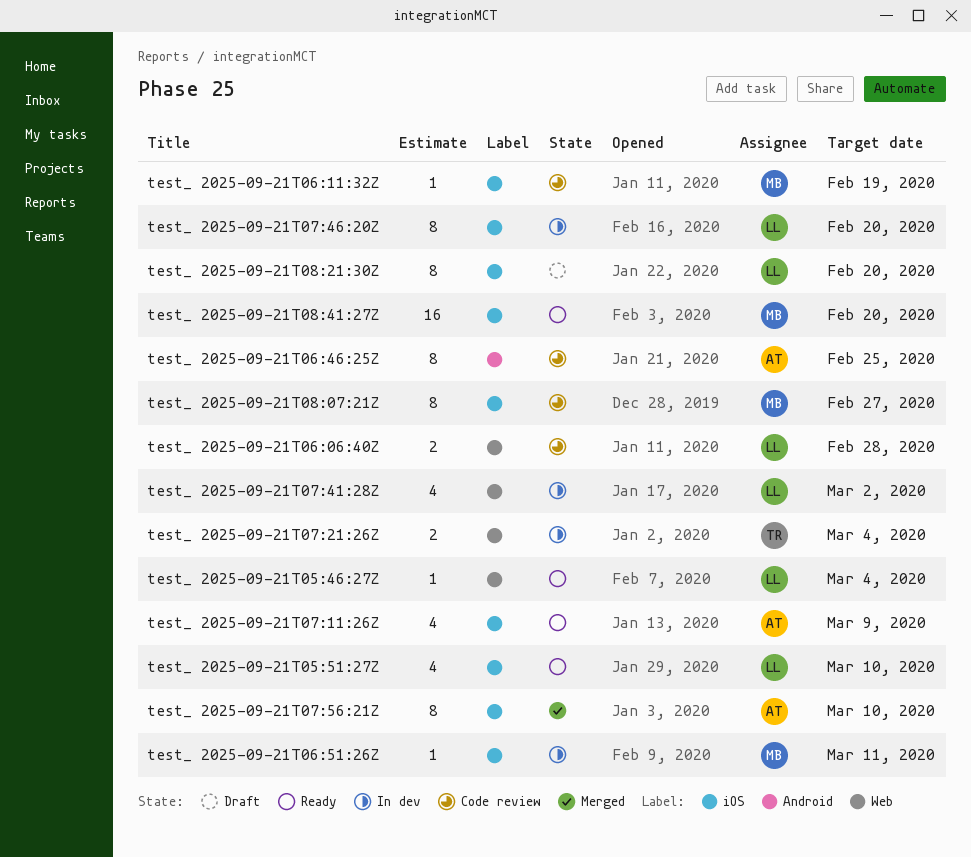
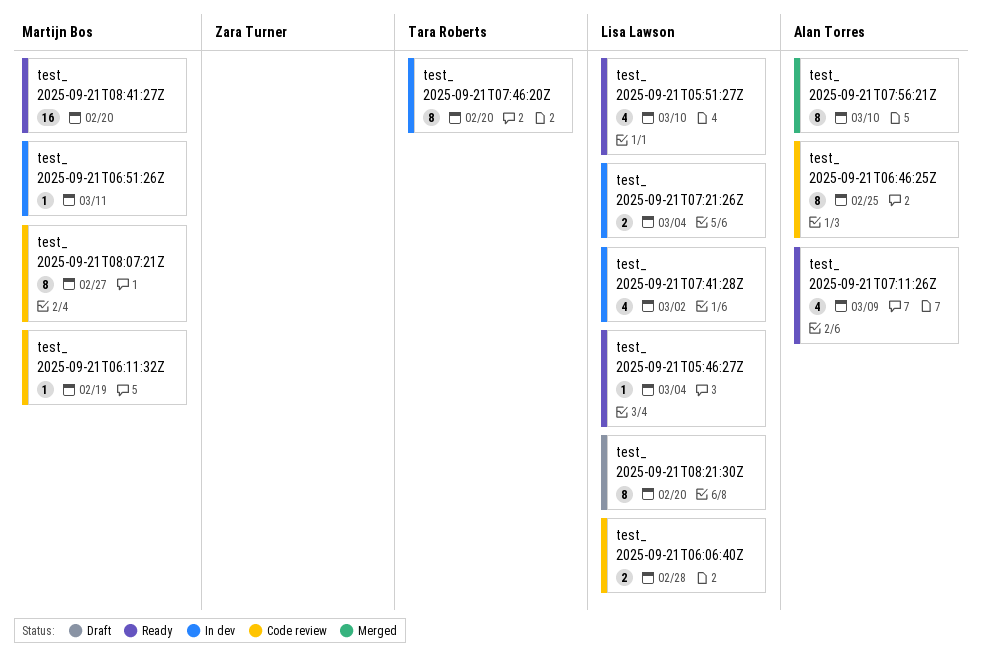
test_ 2025-09-21T07:21:26Z, owner: Tara Roberts -> Lisa Lawson
test_ 2025-09-21T07:46:20Z, owner: Lisa Lawson -> Tara Roberts

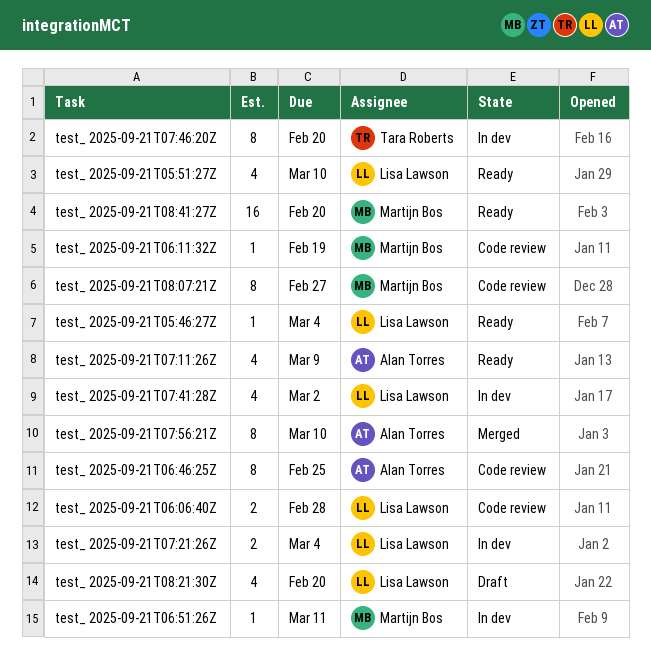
test_ 2025-09-21T08:21:30Z, estimate: 8 -> 4

